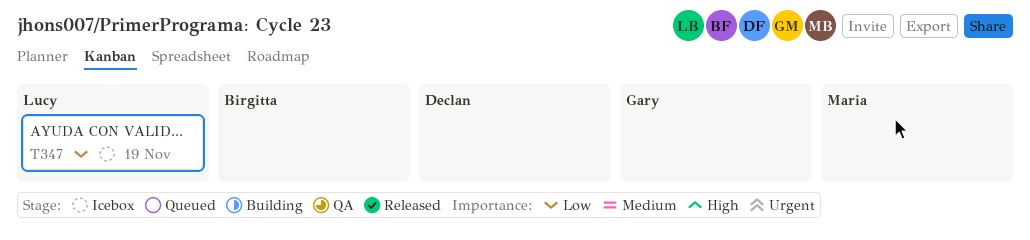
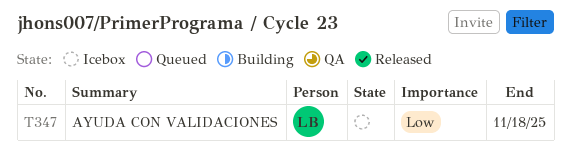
T347, due: Nov 19 -> Nov 18

